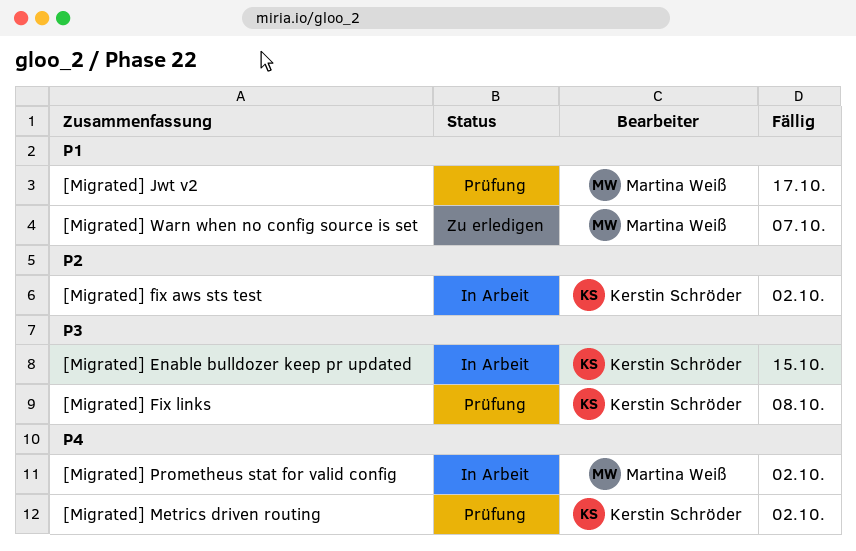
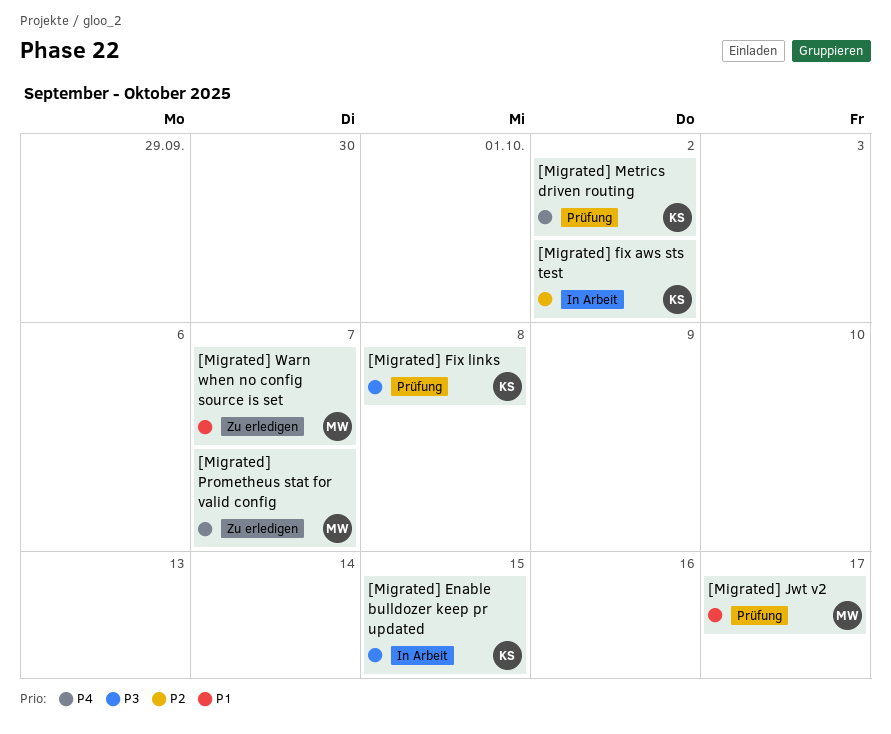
[Migrated] Prometheus stat for valid config, status: In Arbeit -> Zu erledigen
[Migrated] Prometheus stat for valid config, due: Oct 2 -> Oct 7

